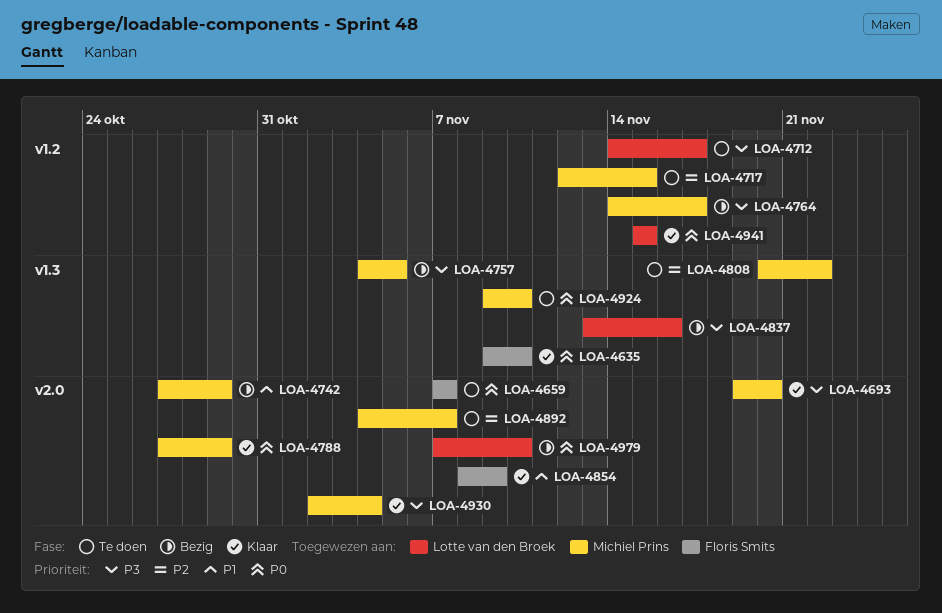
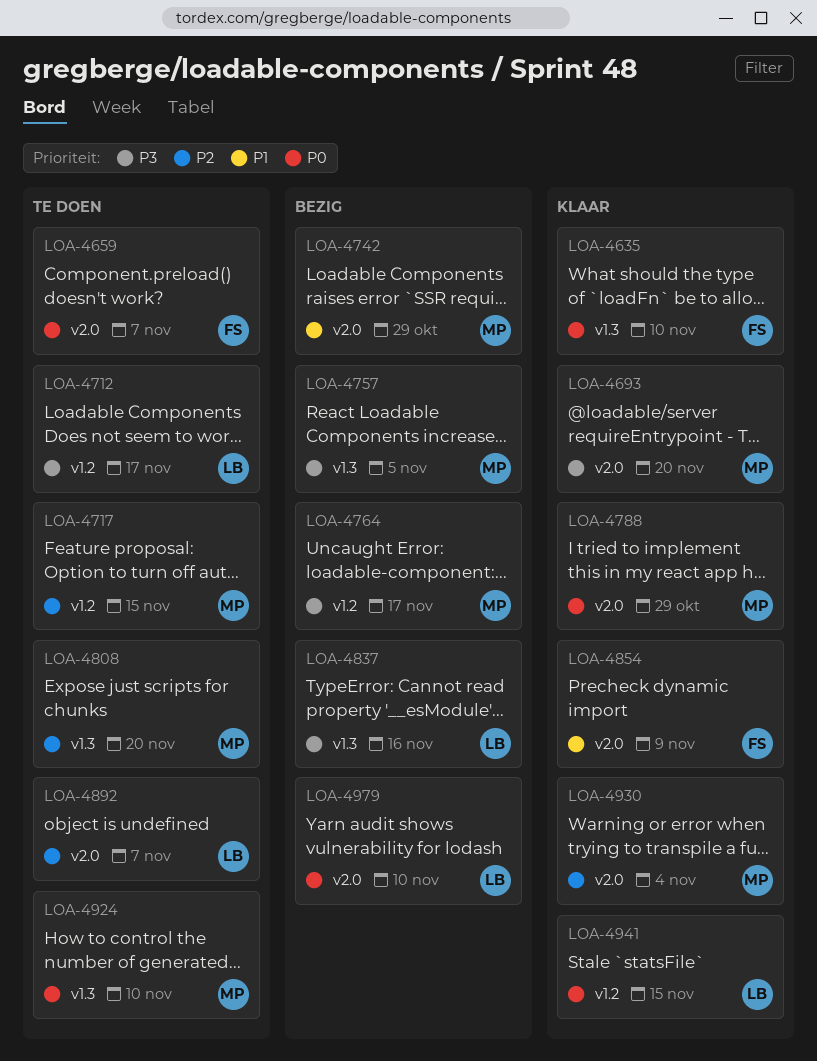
LOA-4808, due: Nov 22 -> Nov 20
LOA-4892, owner: Michiel Prins -> Lotte van den Broek
LOA-4930, priority: P3 -> P2

